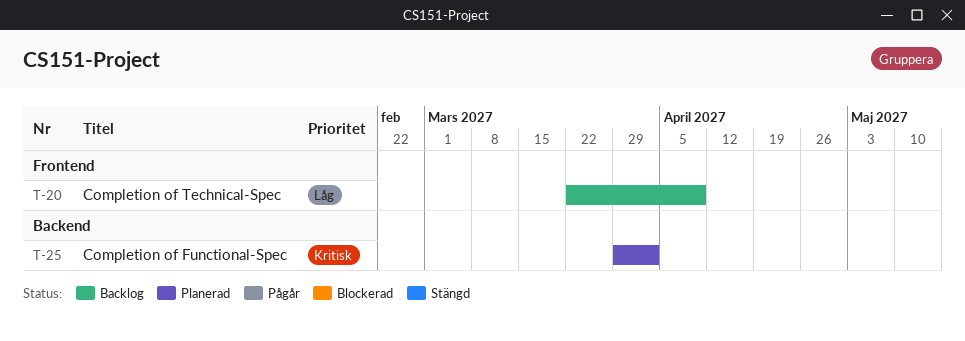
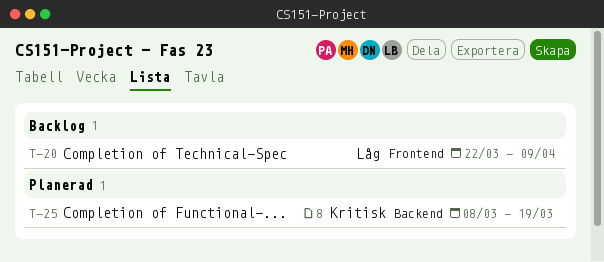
T-25, start: Mar 29 -> Mar 8
T-25, due: Apr 2 -> Mar 19

